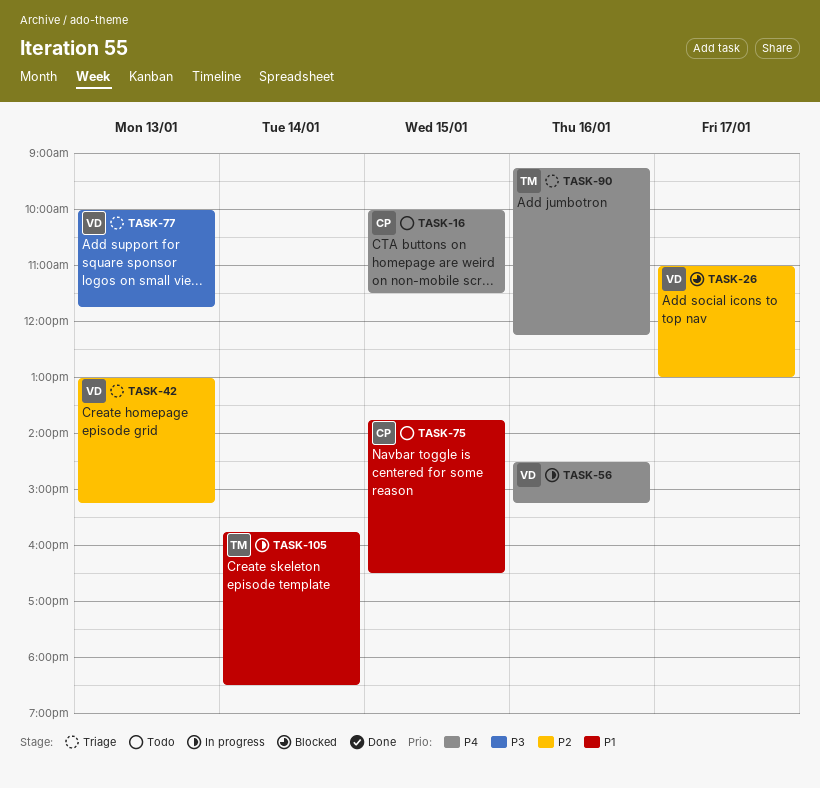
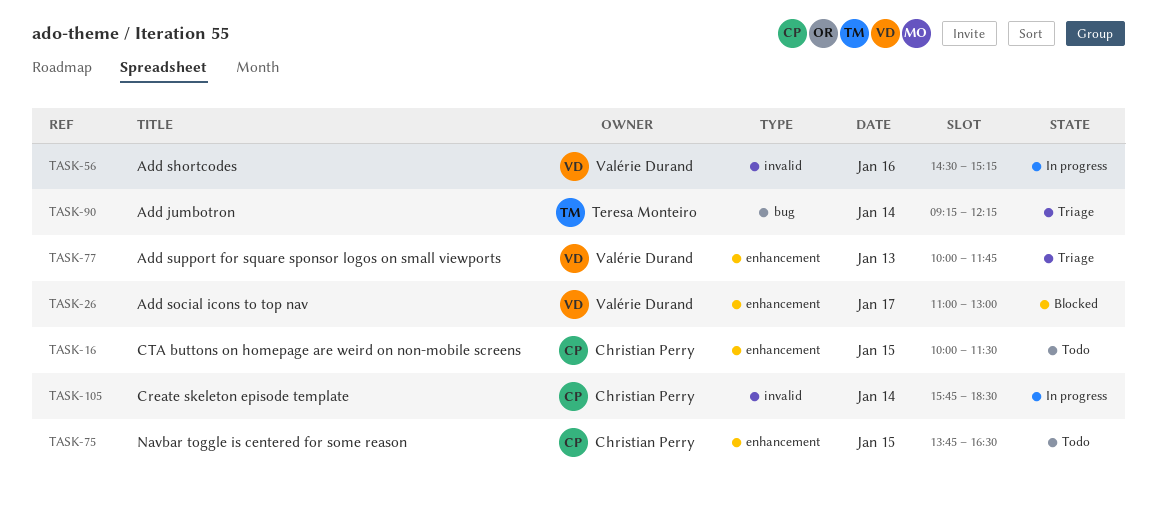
TASK-42: present -> none
TASK-90, day: Jan 16 -> Jan 14
TASK-105, owner: Teresa Monteiro -> Christian Perry

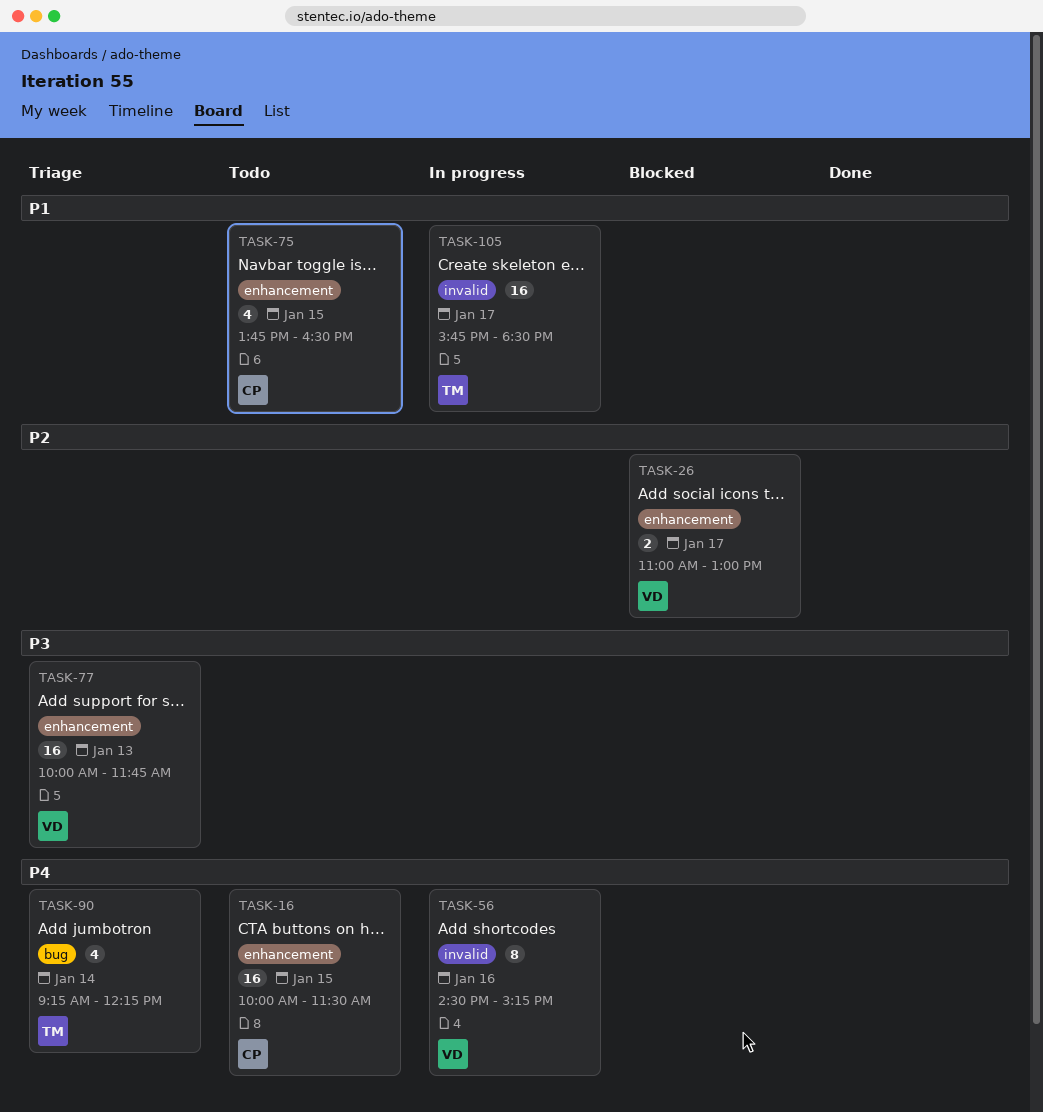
TASK-105, owner: Christian Perry -> Teresa Monteiro
TASK-105, day: Jan 14 -> Jan 17

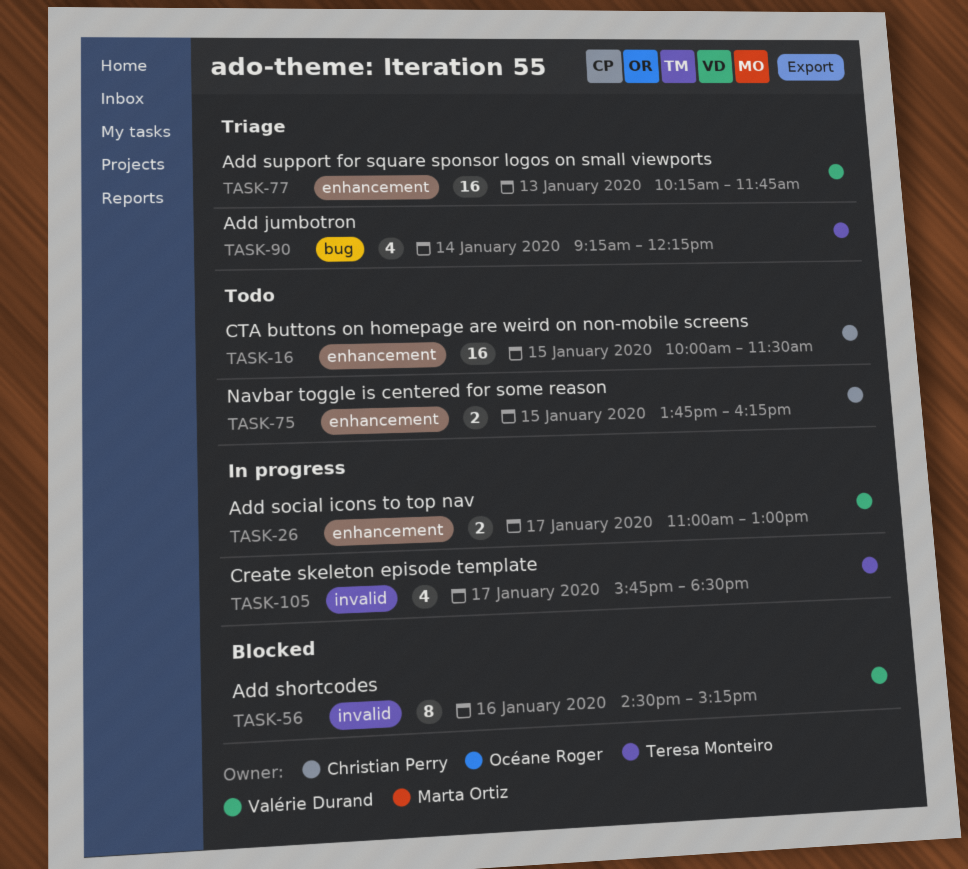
TASK-26, status: Blocked -> In progress
TASK-56, status: In progress -> Blocked
TASK-75, estimate: 4 -> 2
TASK-75, ends: 16:30 -> 16:15
TASK-77, begins: 10:00 -> 10:15
TASK-105, estimate: 16 -> 4

